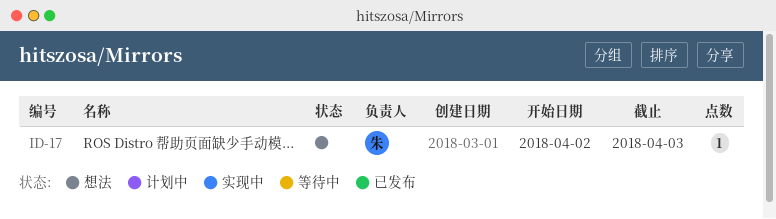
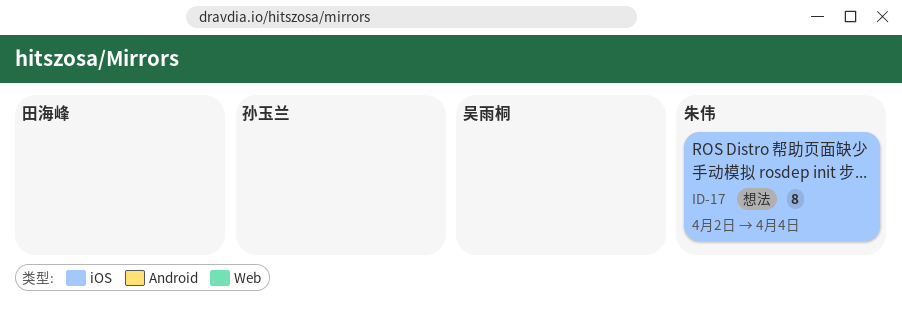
ID-17, estimate: 1 -> 8
ID-17, due: Apr 3 -> Apr 4

